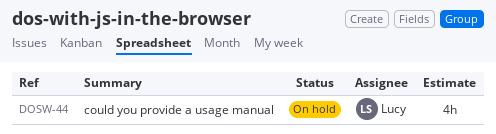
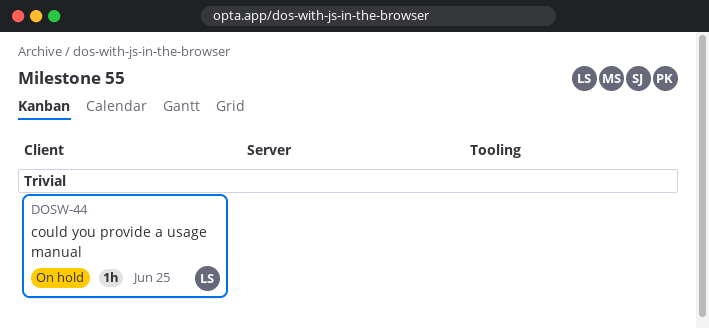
DOSW-44, estimate: 4h -> 1h

